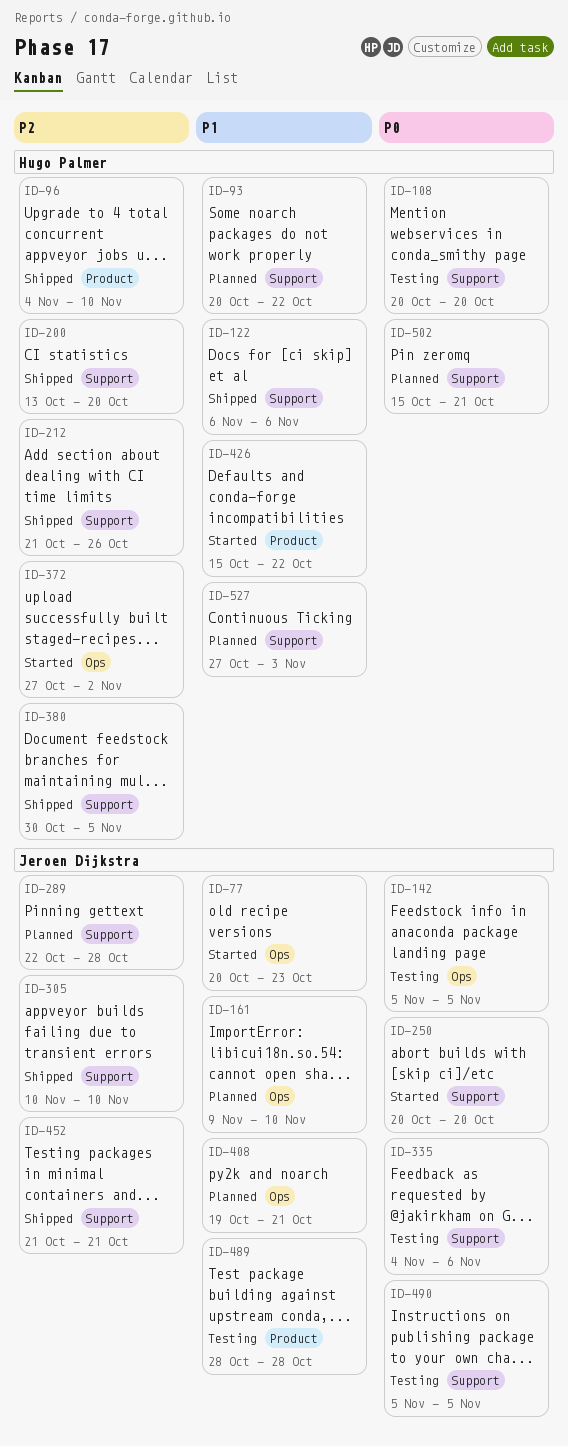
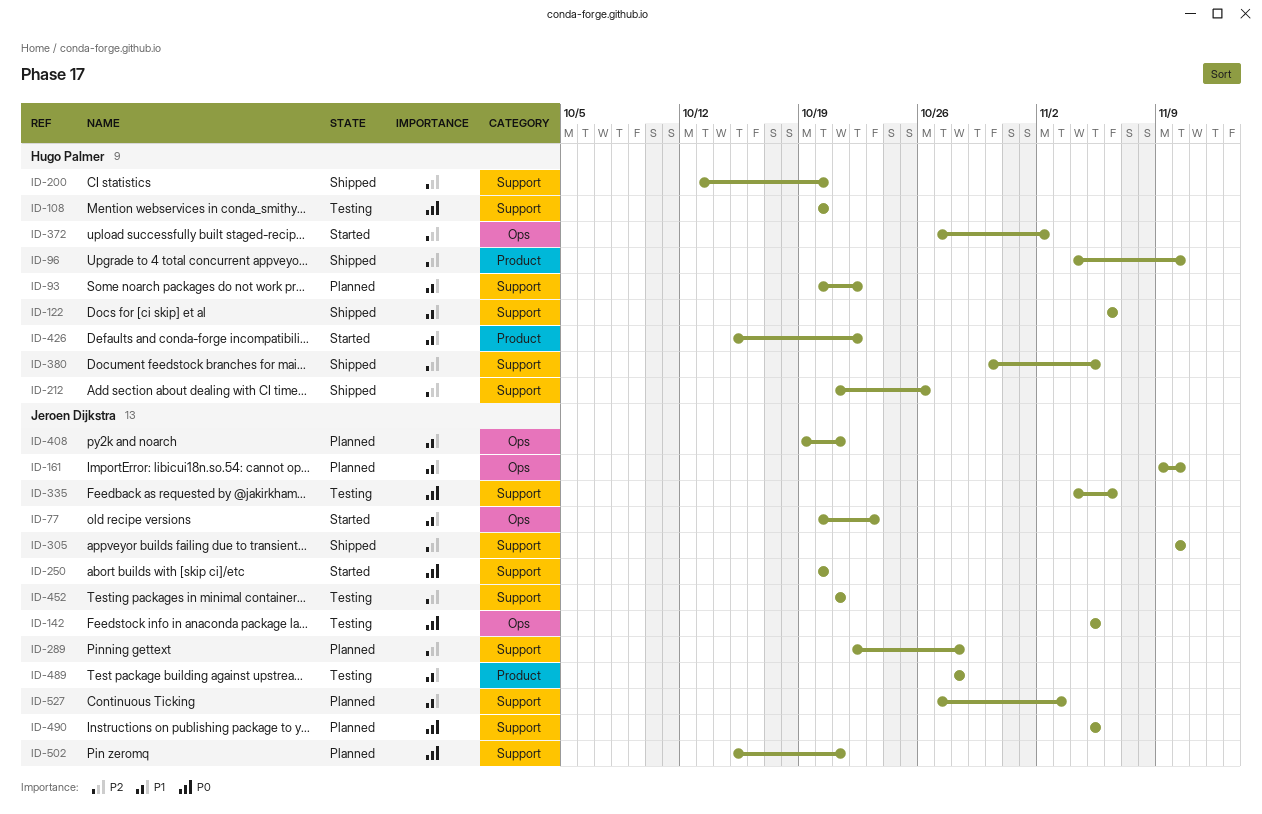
ID-452, status: Shipped -> Testing
ID-490, status: Testing -> Planned
ID-502, owner: Hugo Palmer -> Jeroen Dijkstra
ID-527, owner: Hugo Palmer -> Jeroen Dijkstra

